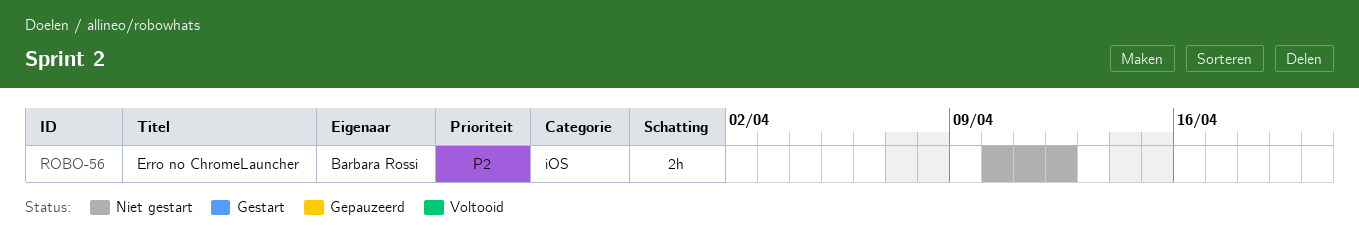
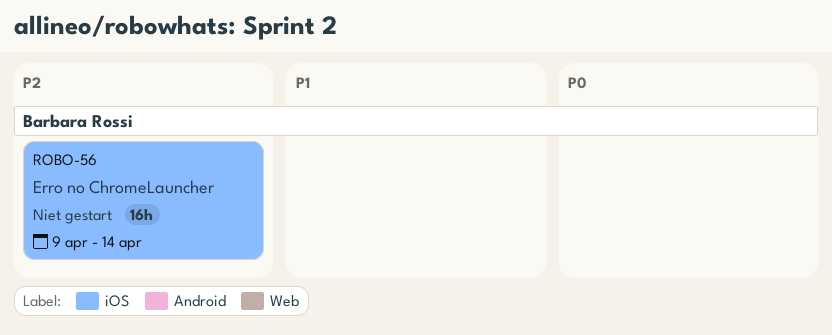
ROBO-56, estimate: 2h -> 16h
ROBO-56, start: Apr 10 -> Apr 9
ROBO-56, due: Apr 12 -> Apr 14

